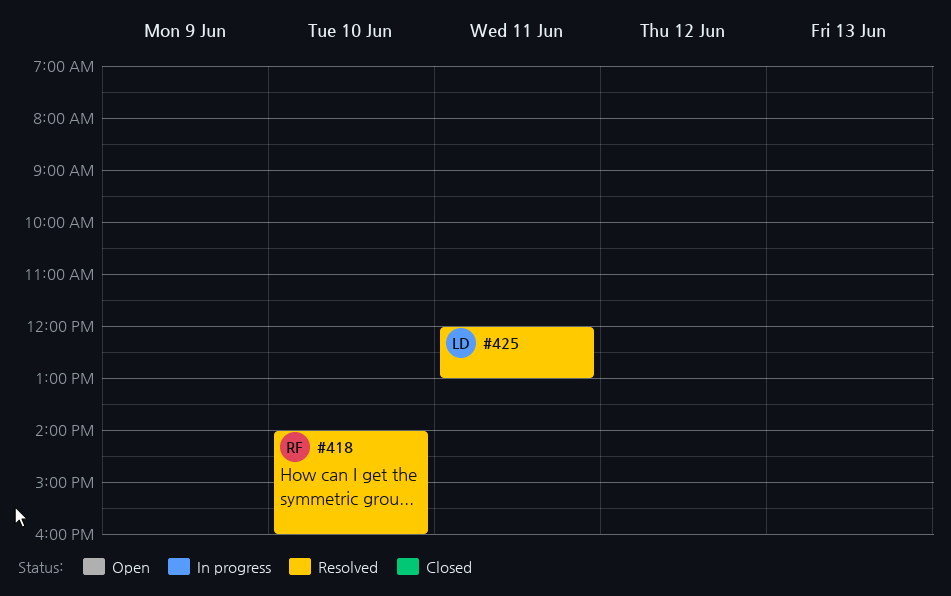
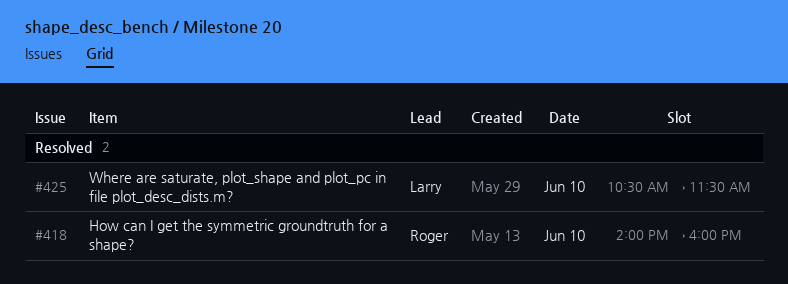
#425, day: Jun 11 -> Jun 10
#425, begins: 12:00 -> 10:30
#425, ends: 13:00 -> 11:30

